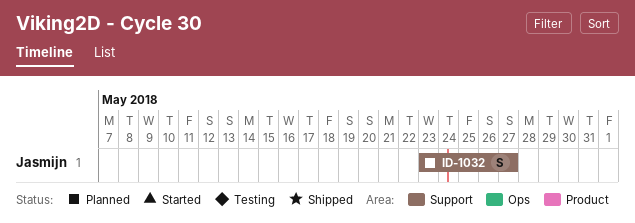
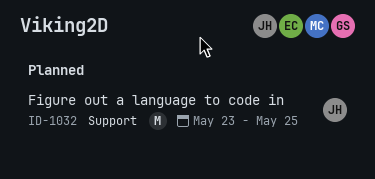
ID-1032, estimate: S -> M
ID-1032, due: May 27 -> May 25

